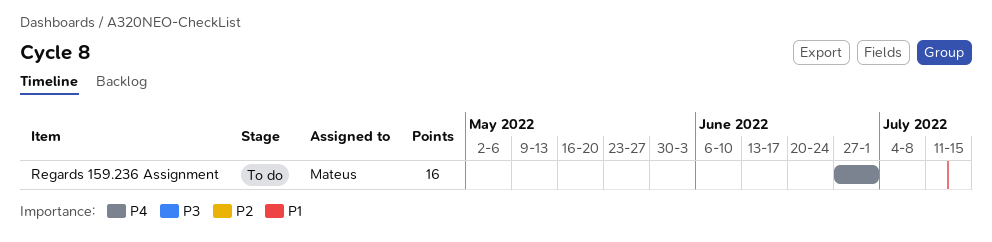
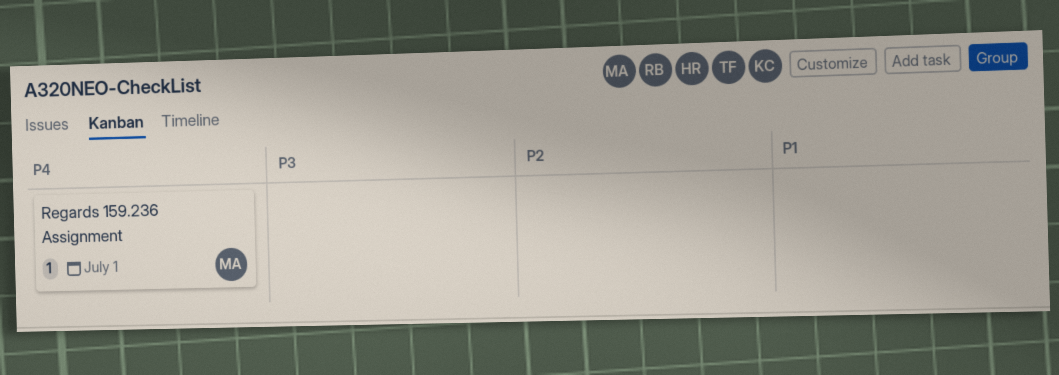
Regards 159.236 Assignment, estimate: 16 -> 1

